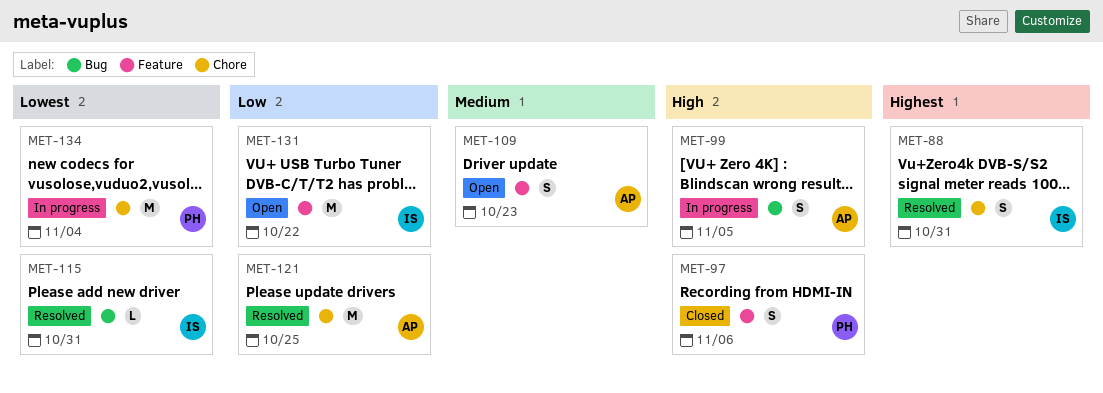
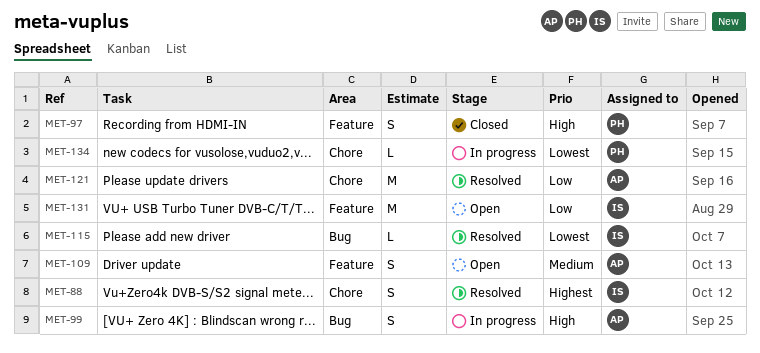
MET-134, estimate: M -> L

